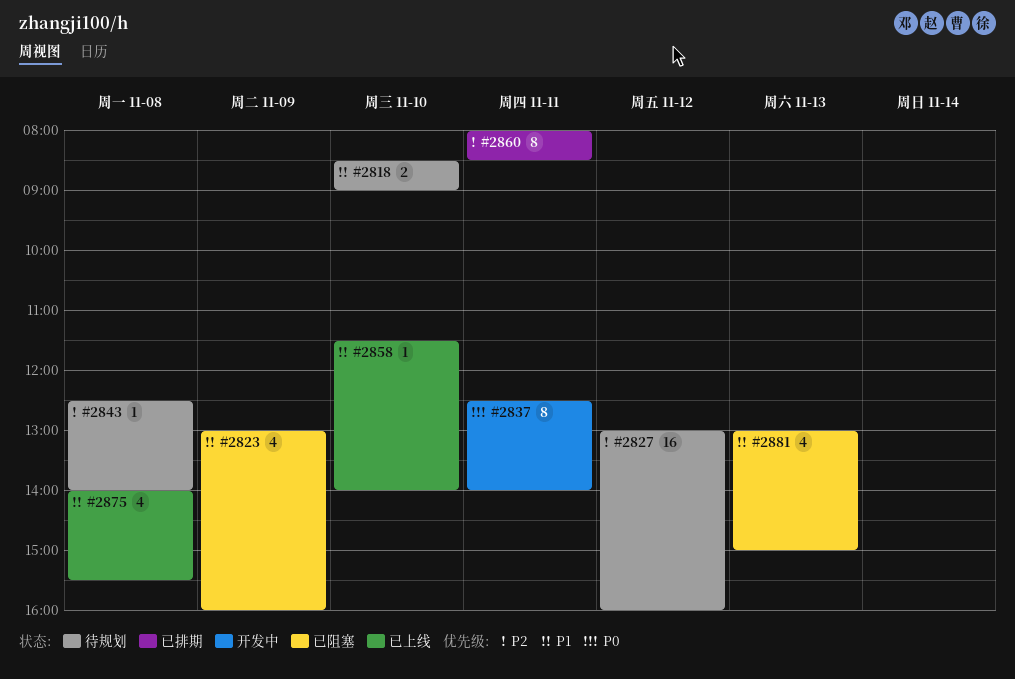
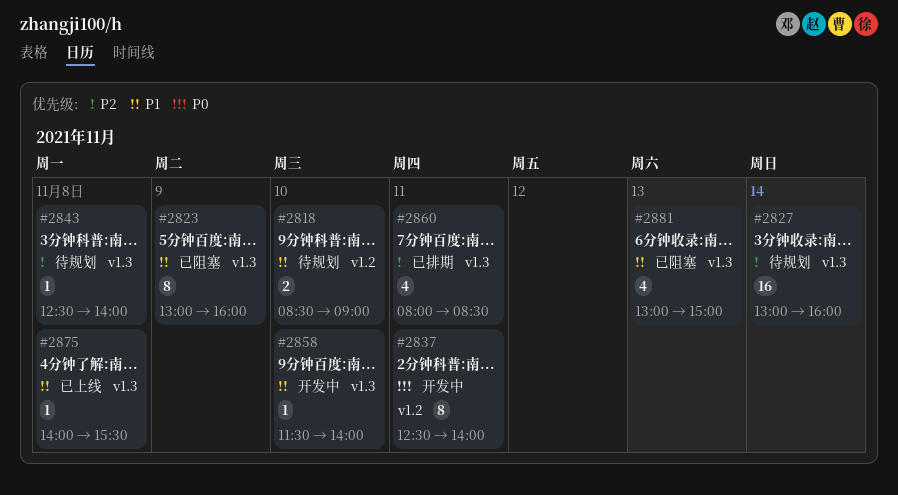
#2823, estimate: 4 -> 8
#2827, day: Nov 12 -> Nov 14
#2858, status: 已上线 -> 开发中
#2860, estimate: 8 -> 4
#2875, estimate: 4 -> 1

